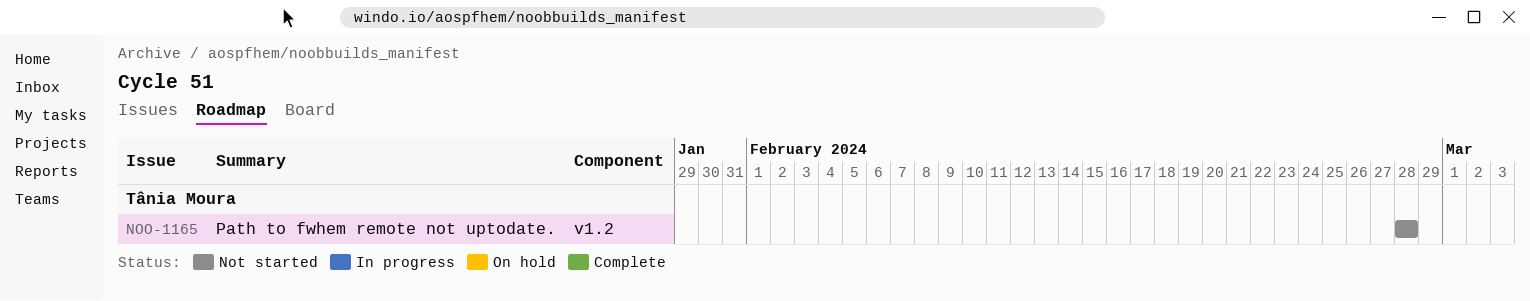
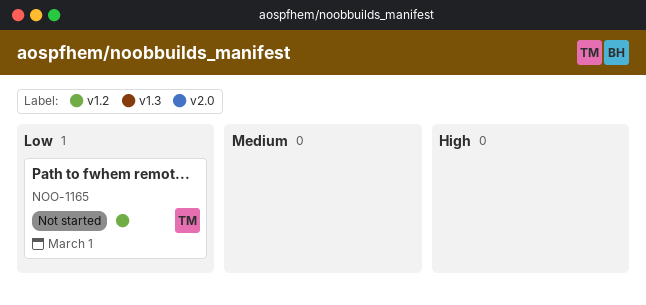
NOO-1165, due: Feb 28 -> Mar 1

